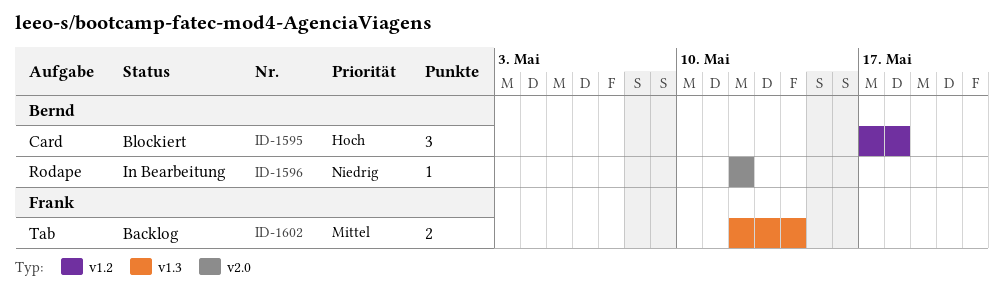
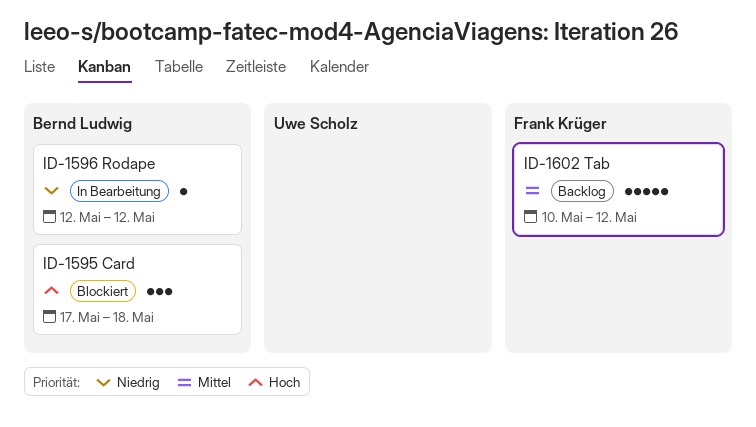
ID-1602, estimate: 2 -> 5
ID-1602, start: May 12 -> May 10
ID-1602, due: May 14 -> May 12

